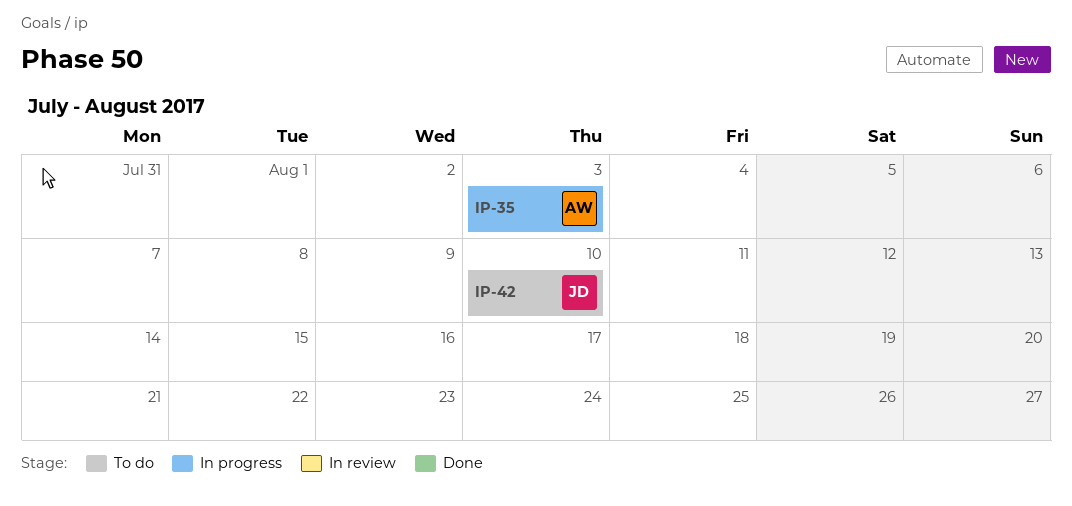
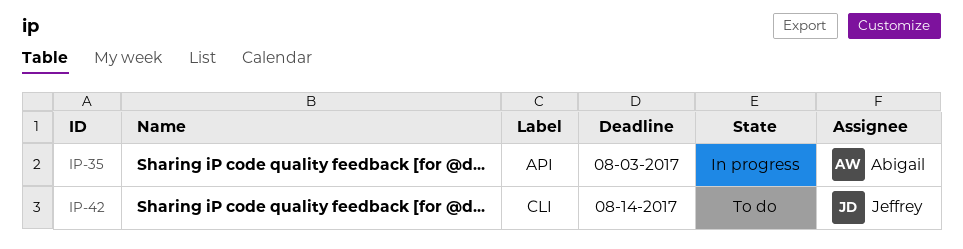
IP-42, due: Aug 10 -> Aug 14

